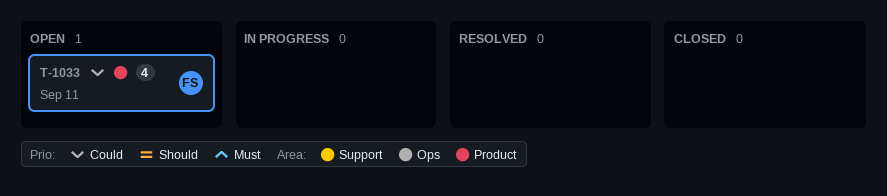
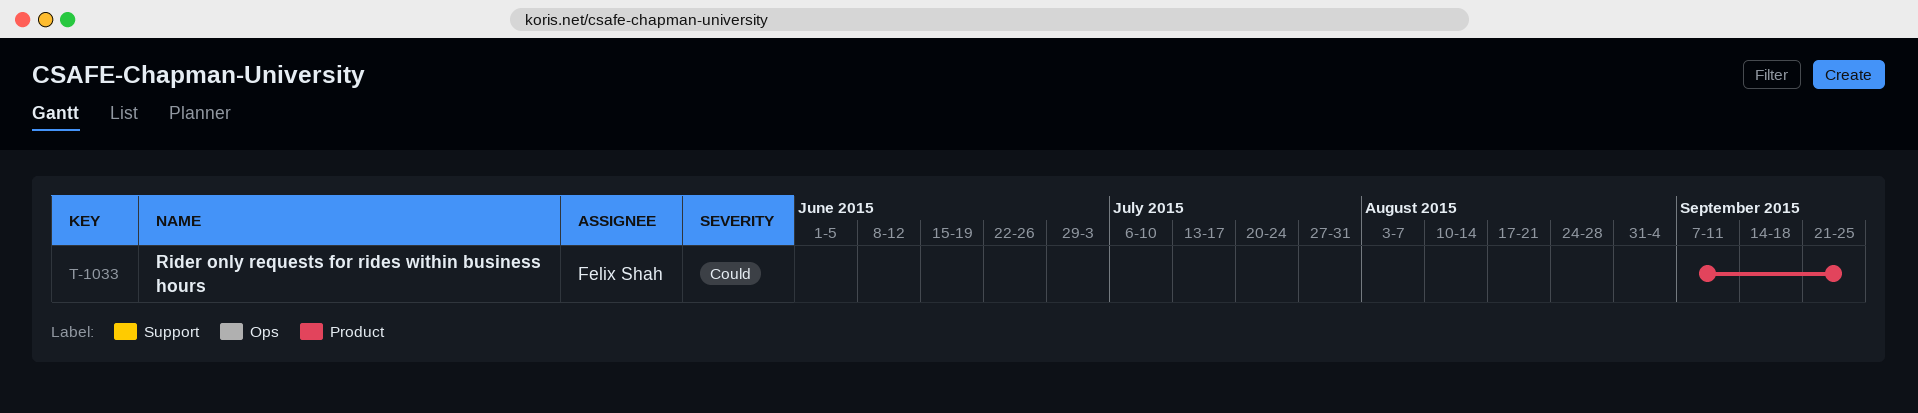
T-1033, due: Sep 11 -> Sep 25

